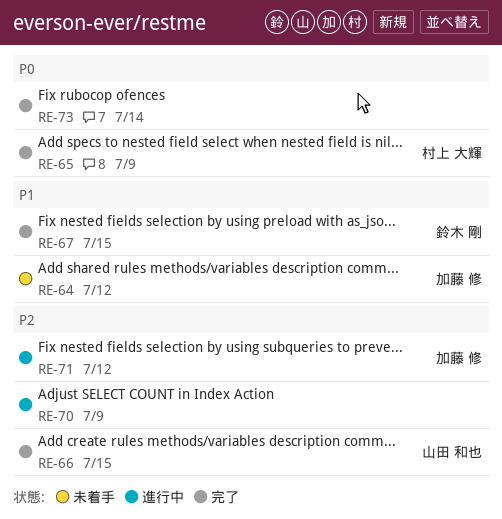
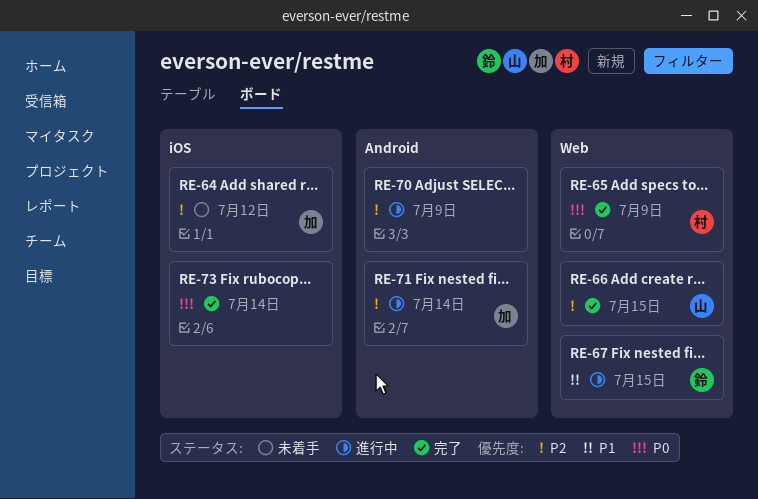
RE-64, priority: P1 -> P2
RE-67, status: 完了 -> 進行中
RE-71, due: Jul 12 -> Jul 14

